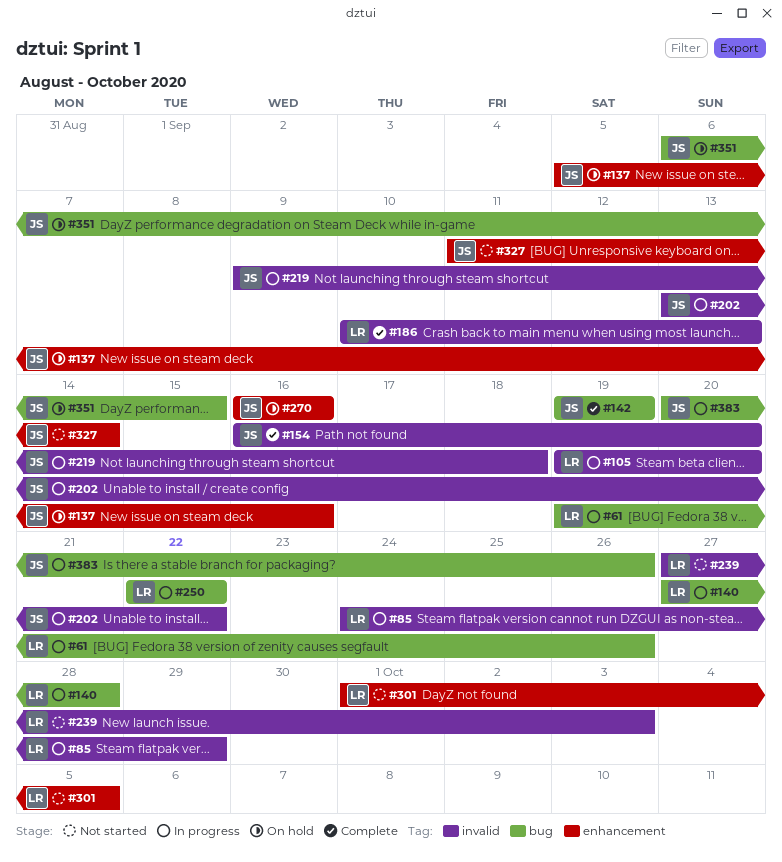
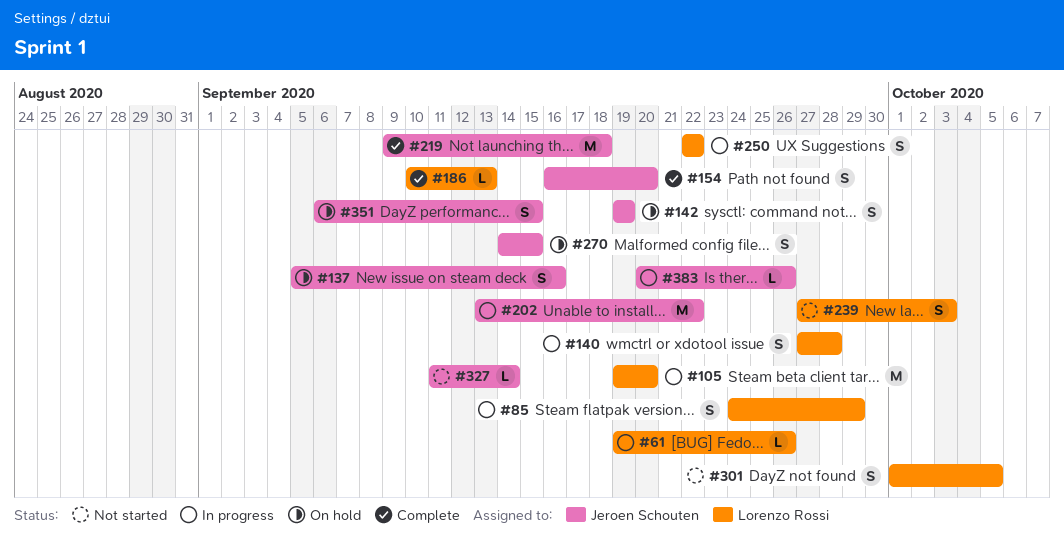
#142, status: Complete -> On hold
#219, status: In progress -> Complete
#270, start: Sep 16 -> Sep 14
#270, due: Sep 16 -> Sep 15

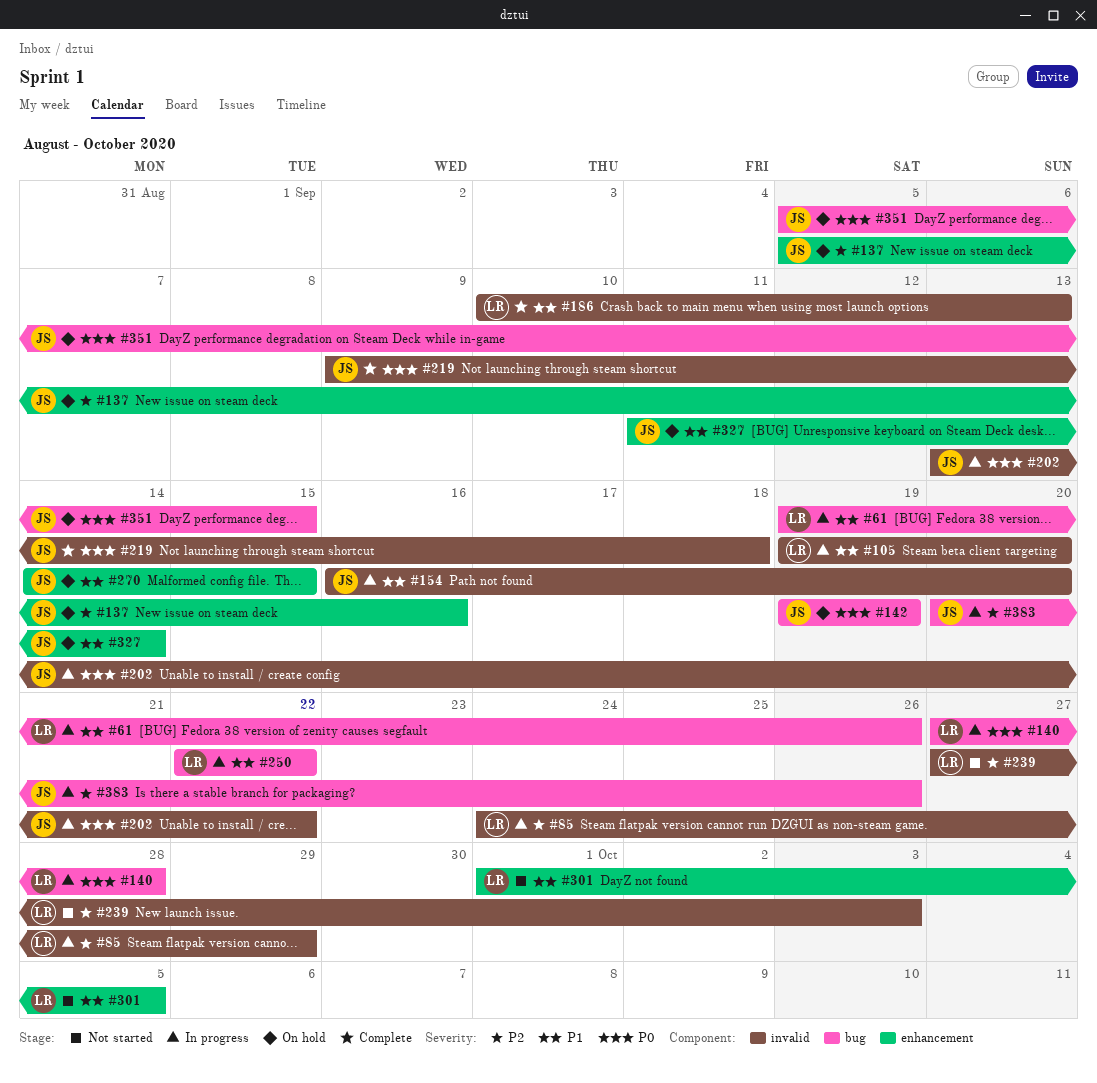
#154, status: Complete -> In progress
#327, status: Not started -> On hold
#351, start: Sep 6 -> Sep 5

